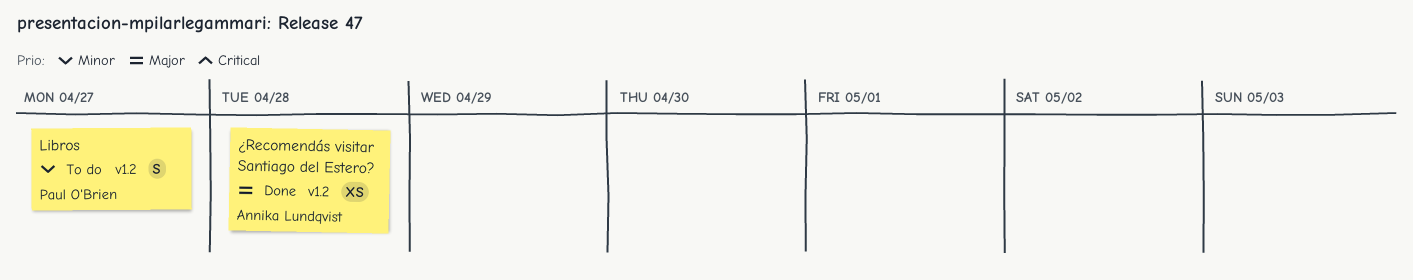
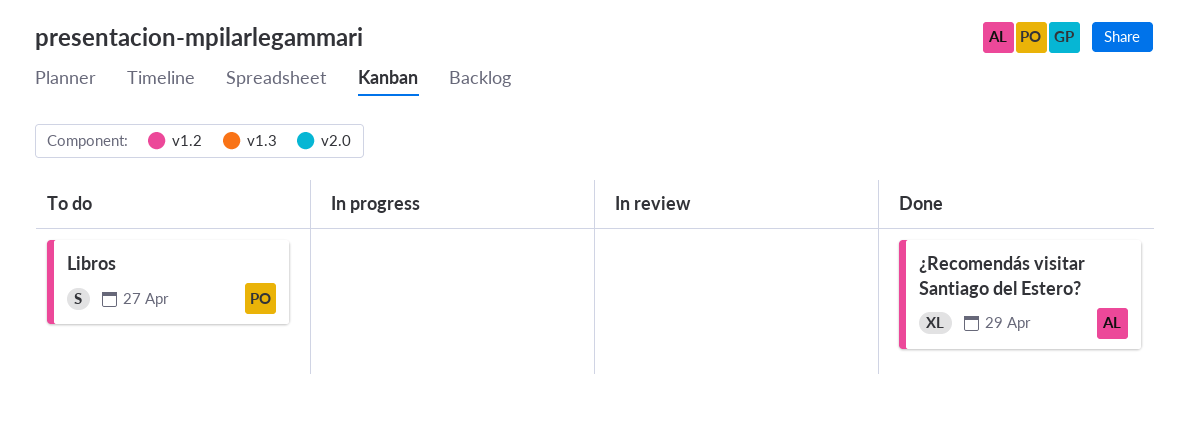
¿Recomendás visitar Santiago del Estero?, estimate: XS -> XL
¿Recomendás visitar Santiago del Estero?, due: Apr 28 -> Apr 29

